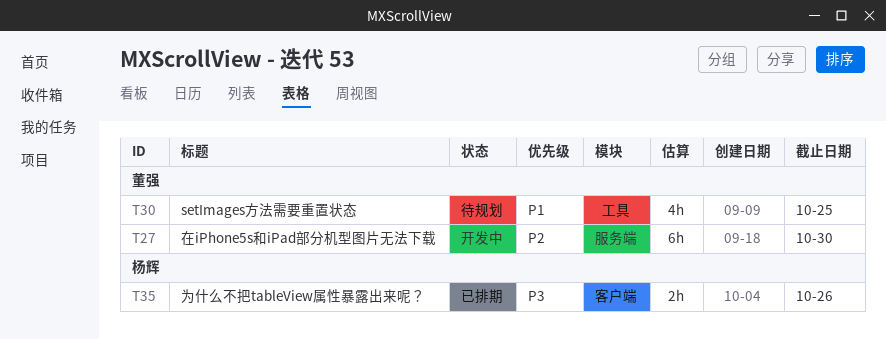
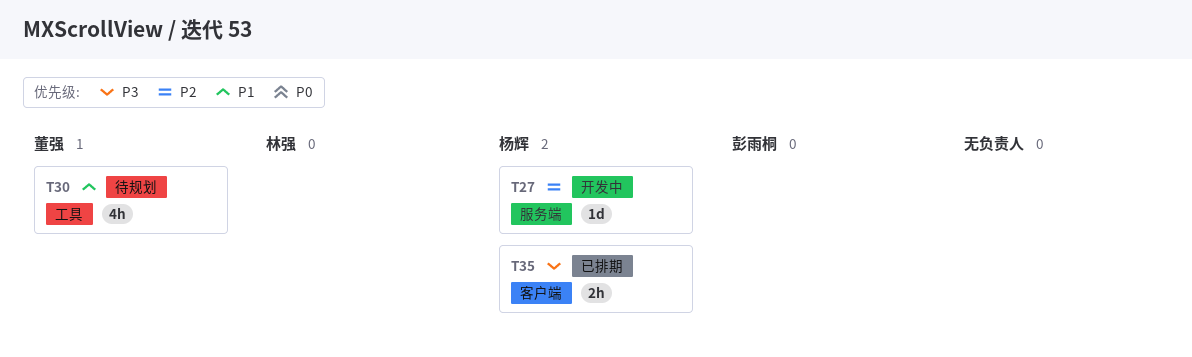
T27, owner: 董强 -> 杨辉
T27, estimate: 6h -> 1d

